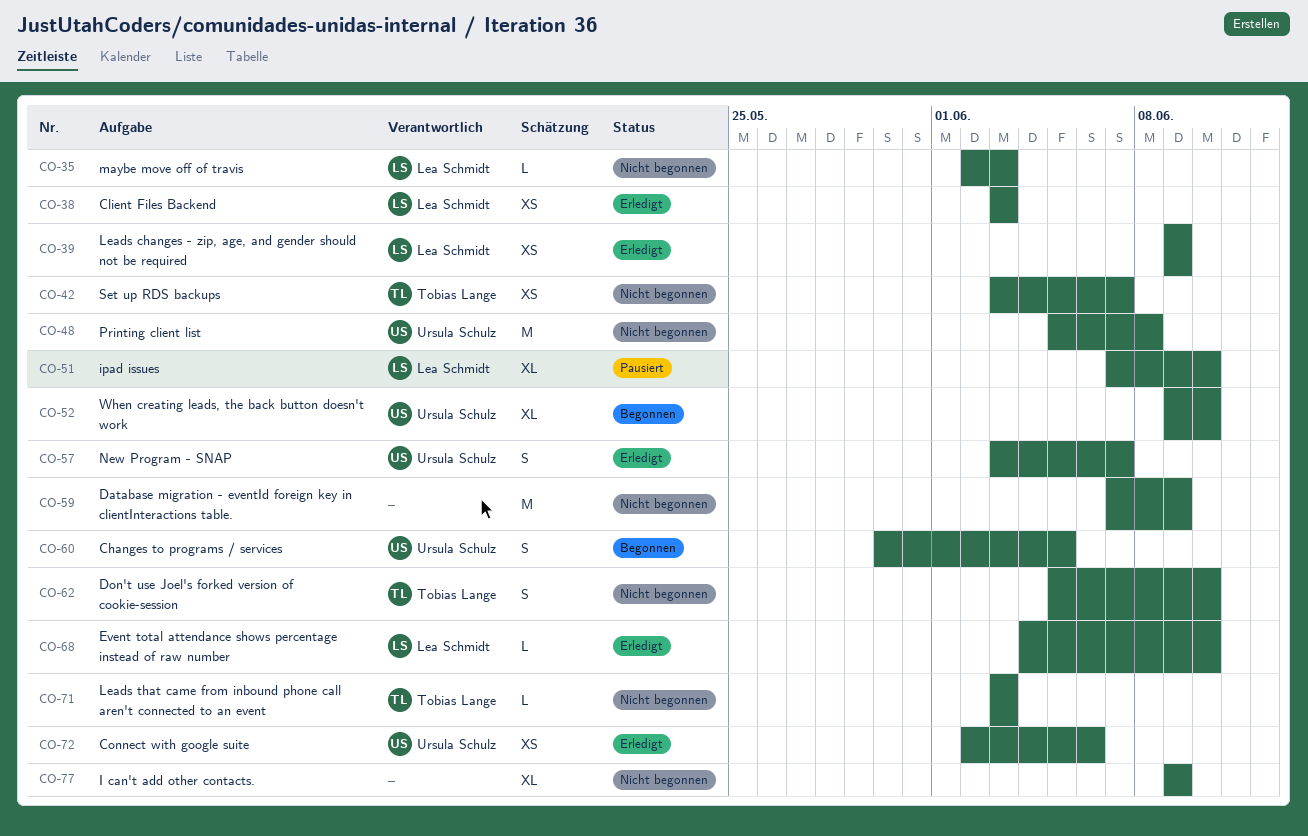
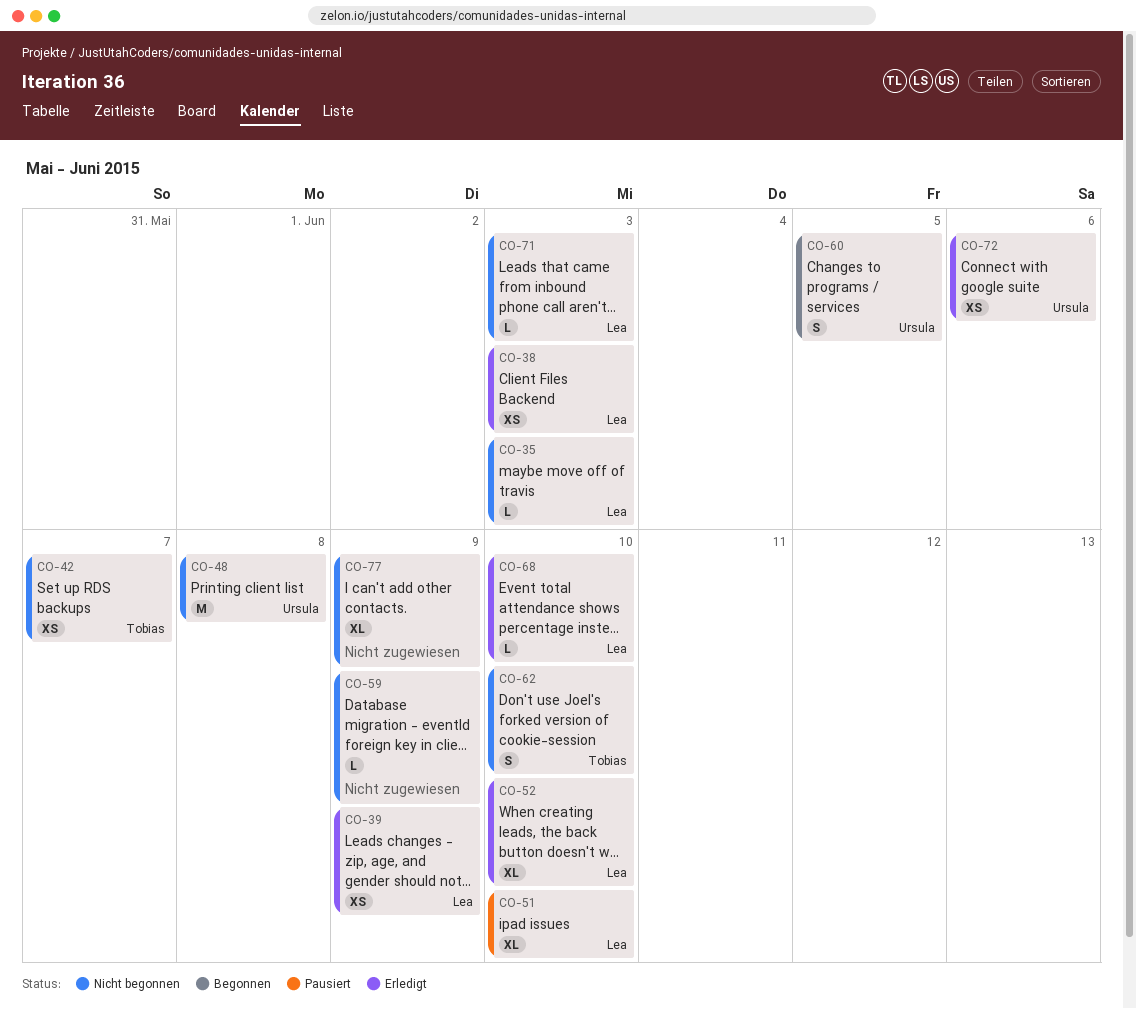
CO-52, status: Begonnen -> Erledigt
CO-52, owner: Ursula Schulz -> Lea Schmidt
CO-57: present -> none
CO-59, estimate: M -> L
CO-71, owner: Tobias Lange -> Lea Schmidt

